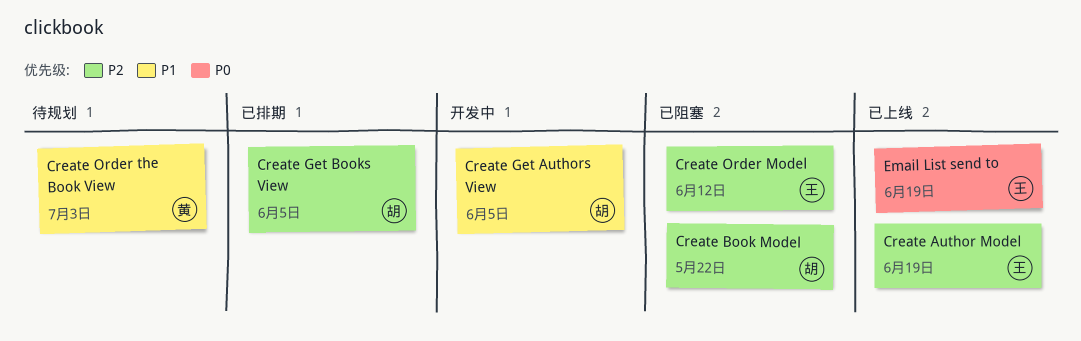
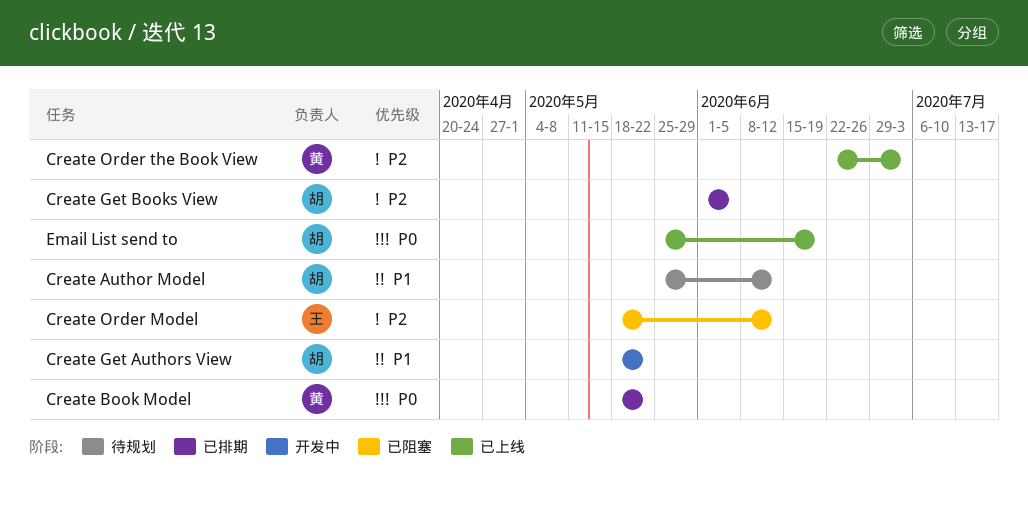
Create Author Model, status: 已上线 -> 待规划
Create Author Model, owner: 王 -> 胡
Create Author Model, priority: P2 -> P1
Create Author Model, due: Jun 19 -> Jun 12
Create Book Model, status: 已阻塞 -> 已排期
Create Book Model, owner: 胡 -> 黄
Create Book Model, priority: P2 -> P0
Create Get Authors View, due: Jun 5 -> May 22
Create Order the Book View, status: 待规划 -> 已上线
Create Order the Book View, priority: P1 -> P2
Email List send to, owner: 王 -> 胡

